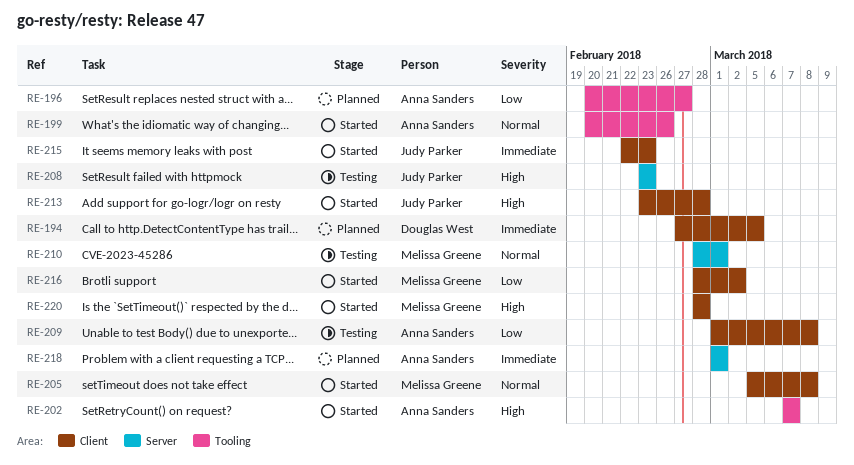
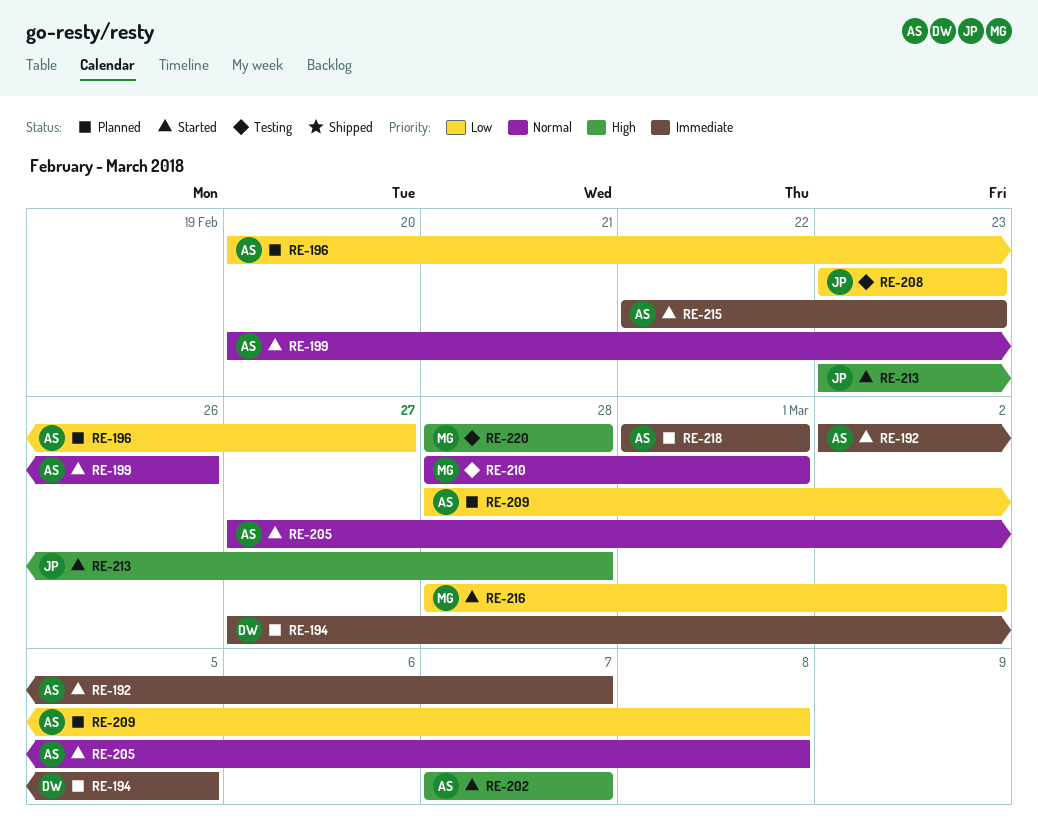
RE-192: none -> present
RE-205, owner: Melissa Greene -> Anna Sanders
RE-205, start: Mar 5 -> Feb 27
RE-208, priority: High -> Low
RE-209, status: Testing -> Planned
RE-209, start: Mar 1 -> Feb 28
RE-215, owner: Judy Parker -> Anna Sanders
RE-220, status: Started -> Testing

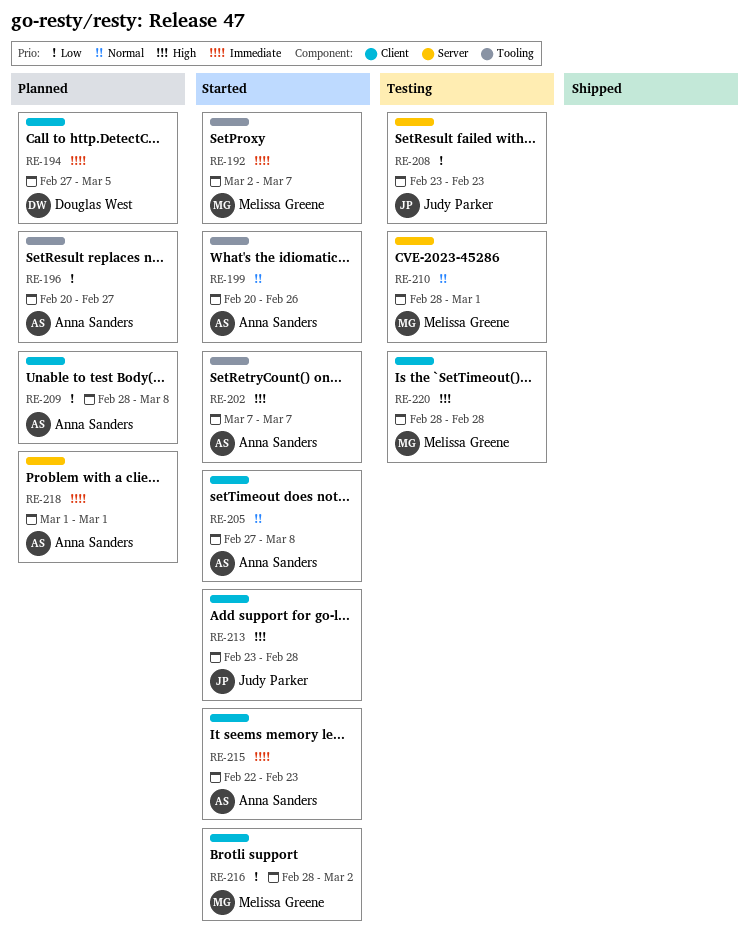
RE-192, owner: Anna Sanders -> Melissa Greene

